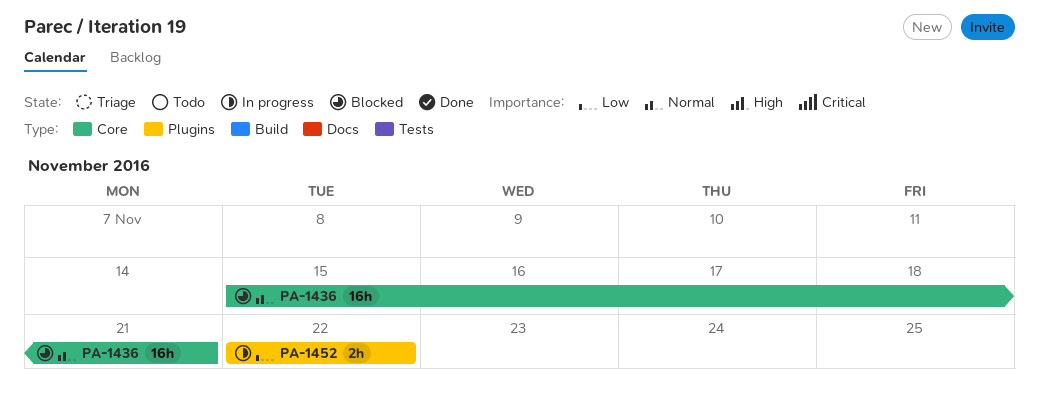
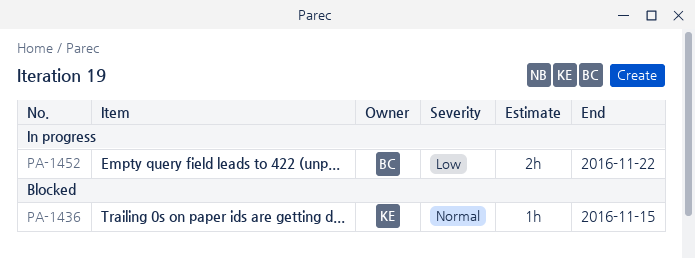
PA-1436, estimate: 16h -> 1h
PA-1436, due: Nov 21 -> Nov 15

